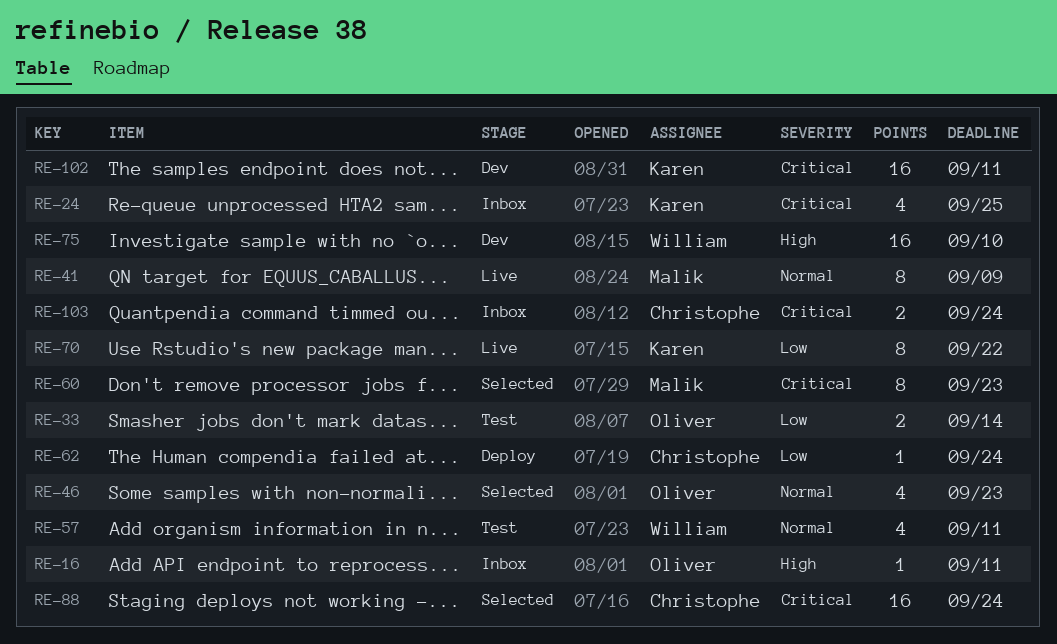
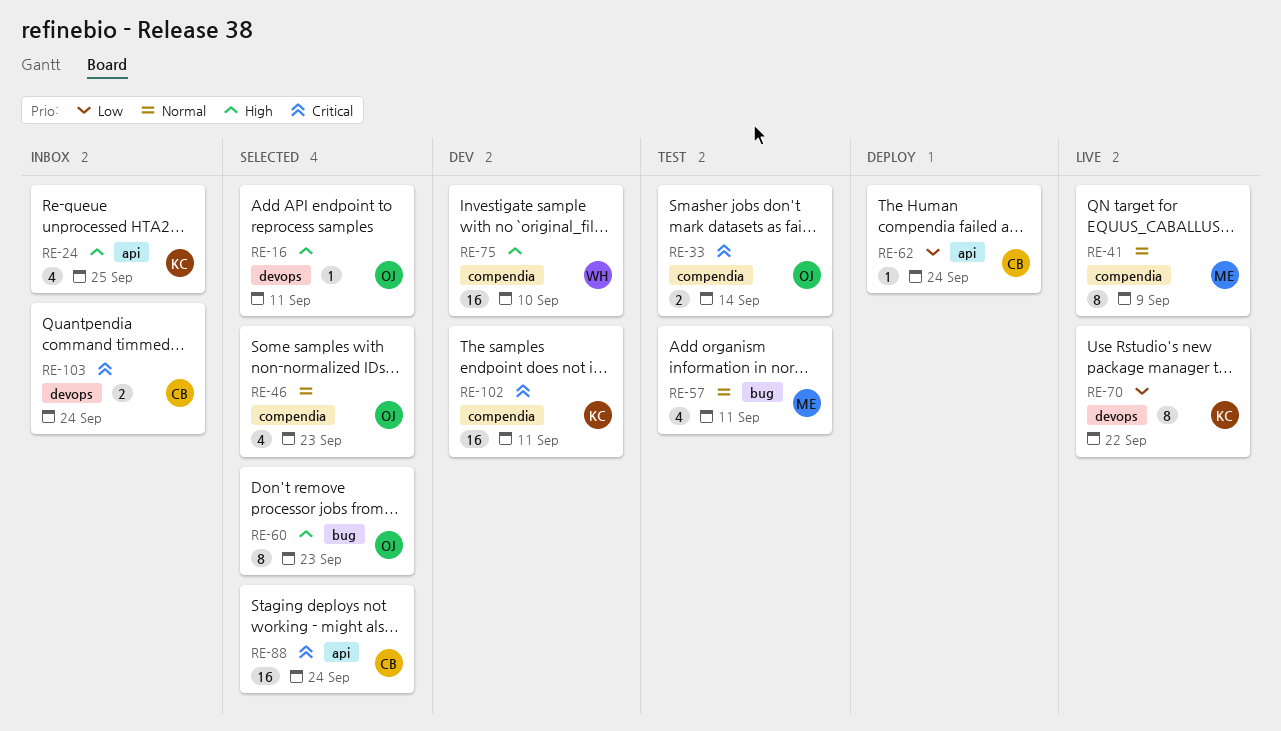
RE-16, status: Inbox -> Selected
RE-24, priority: Critical -> High
RE-33, priority: Low -> Critical
RE-57, owner: William -> Malik
RE-60, owner: Malik -> Oliver
RE-60, priority: Critical -> High

